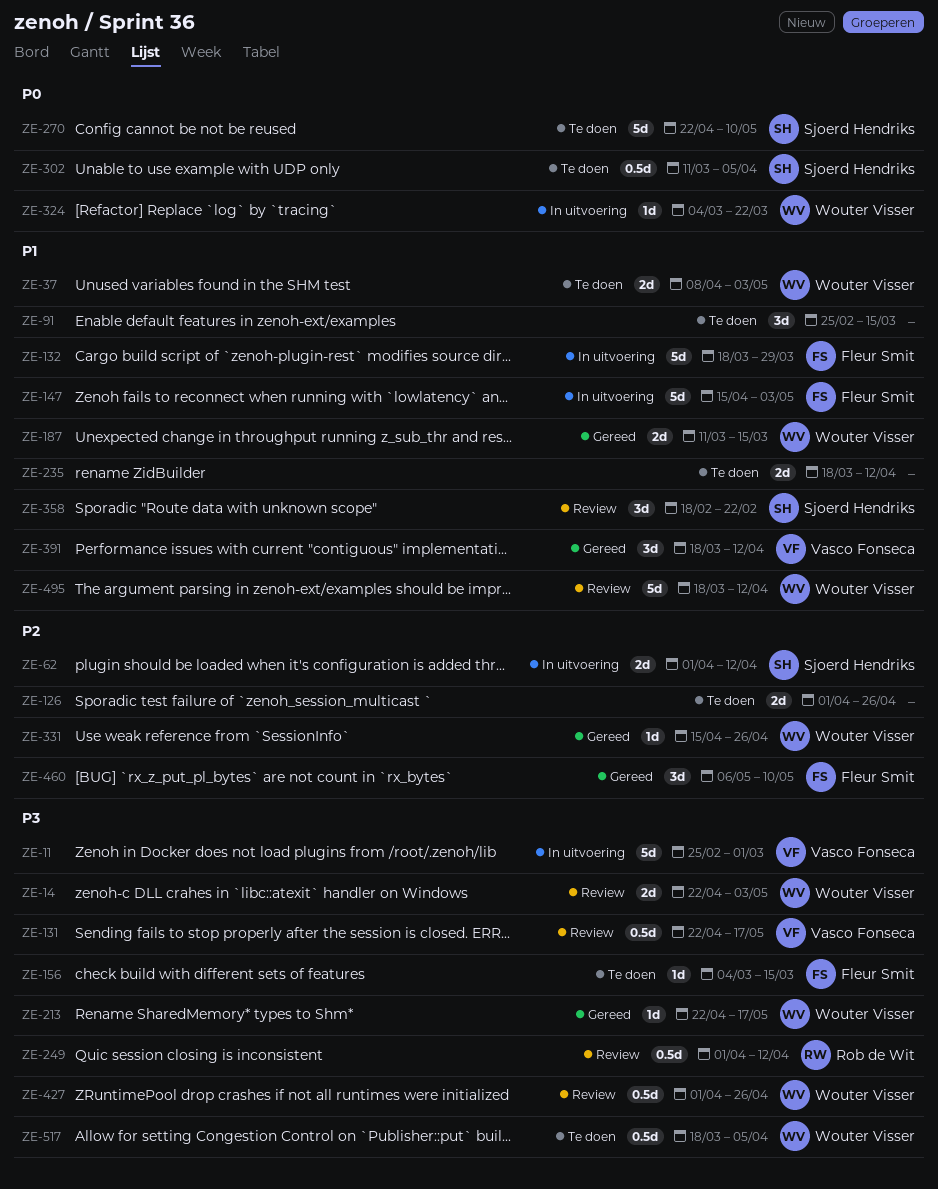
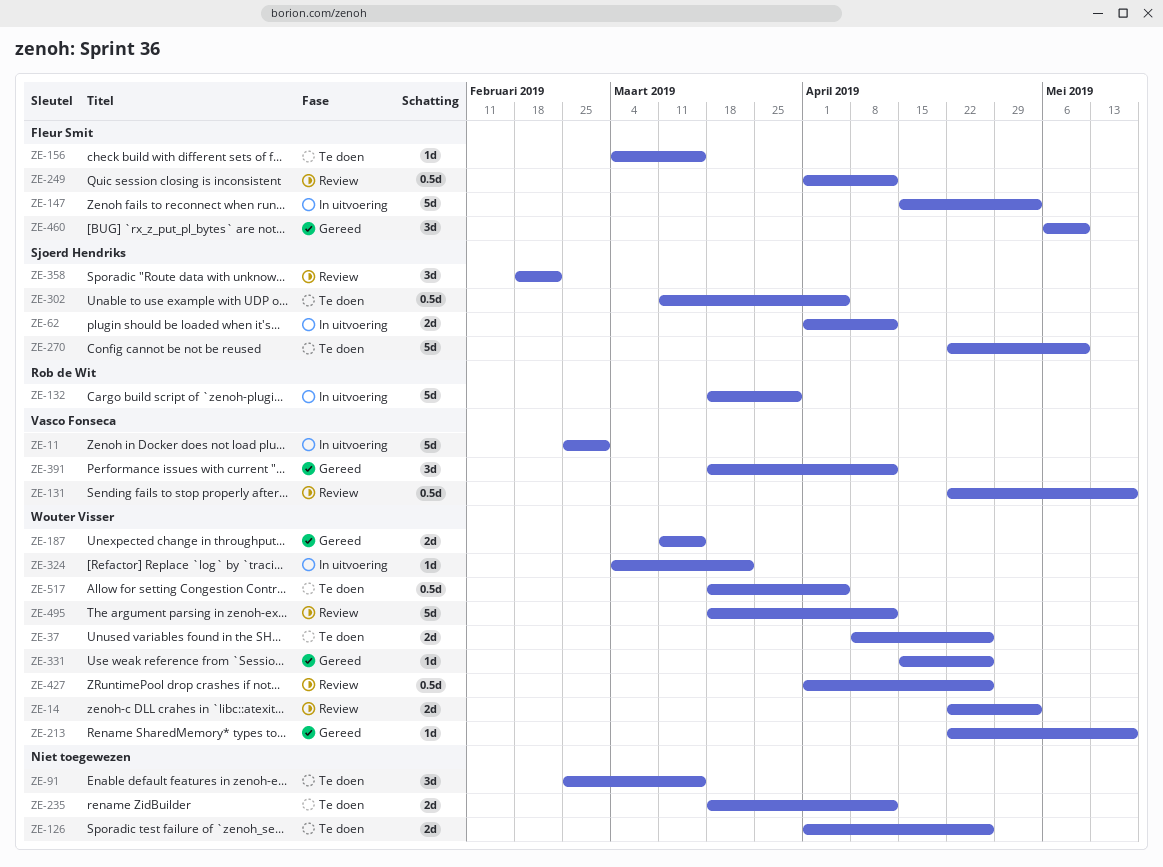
ZE-37, due: May 3 -> Apr 26
ZE-132, owner: Fleur Smit -> Rob de Wit
ZE-249, owner: Rob de Wit -> Fleur Smit

